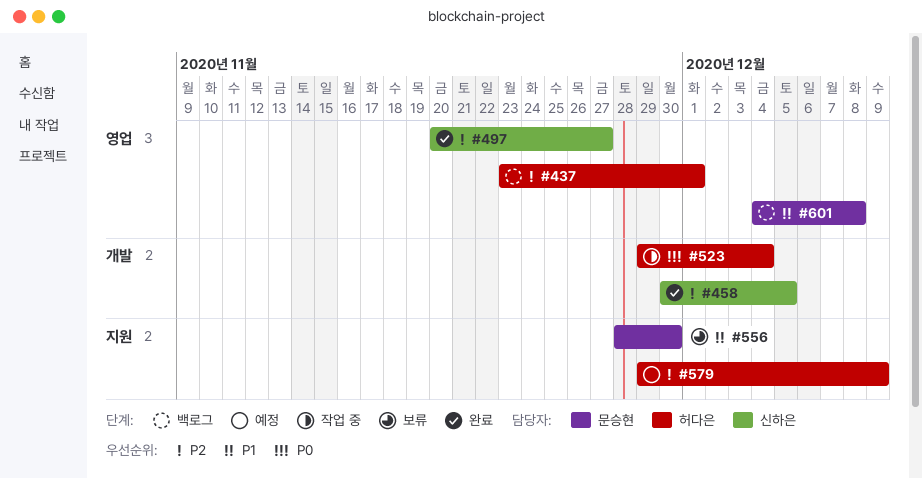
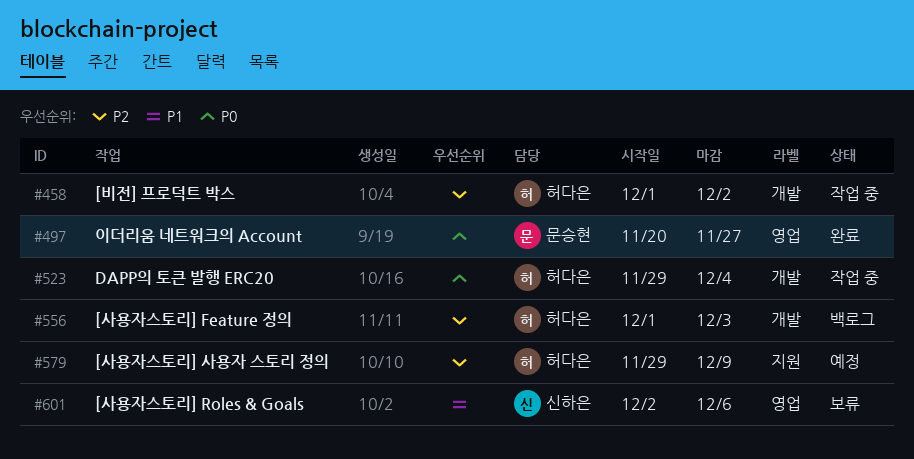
#437: present -> none
#458, status: 완료 -> 작업 중
#458, owner: 신하은 -> 허다은
#458, start: Nov 30 -> Dec 1
#458, due: Dec 5 -> Dec 2
#497, owner: 신하은 -> 문승현
#497, priority: P2 -> P0
#556, status: 보류 -> 백로그
#556, owner: 문승현 -> 허다은
#556, priority: P1 -> P2
#556, label: 지원 -> 개발
#556, start: Nov 28 -> Dec 1
#556, due: Nov 30 -> Dec 3
#601, status: 백로그 -> 보류
#601, owner: 문승현 -> 신하은
#601, start: Dec 4 -> Dec 2
#601, due: Dec 8 -> Dec 6

